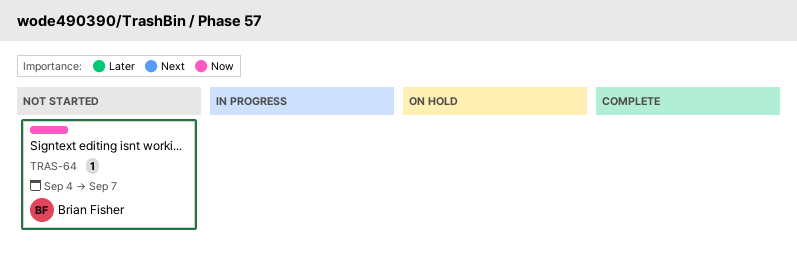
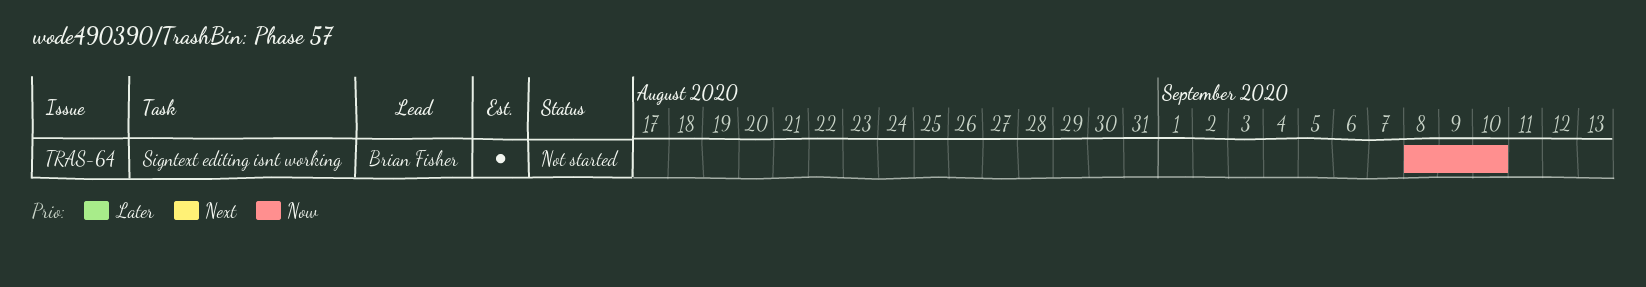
TRAS-64, start: Sep 4 -> Sep 8
TRAS-64, due: Sep 7 -> Sep 10

